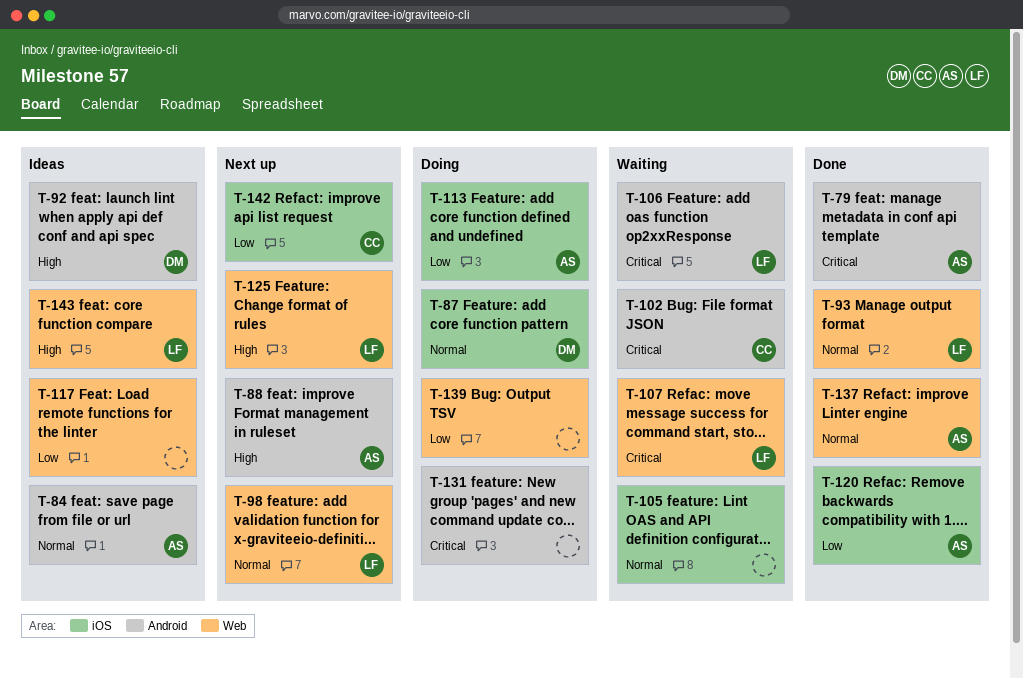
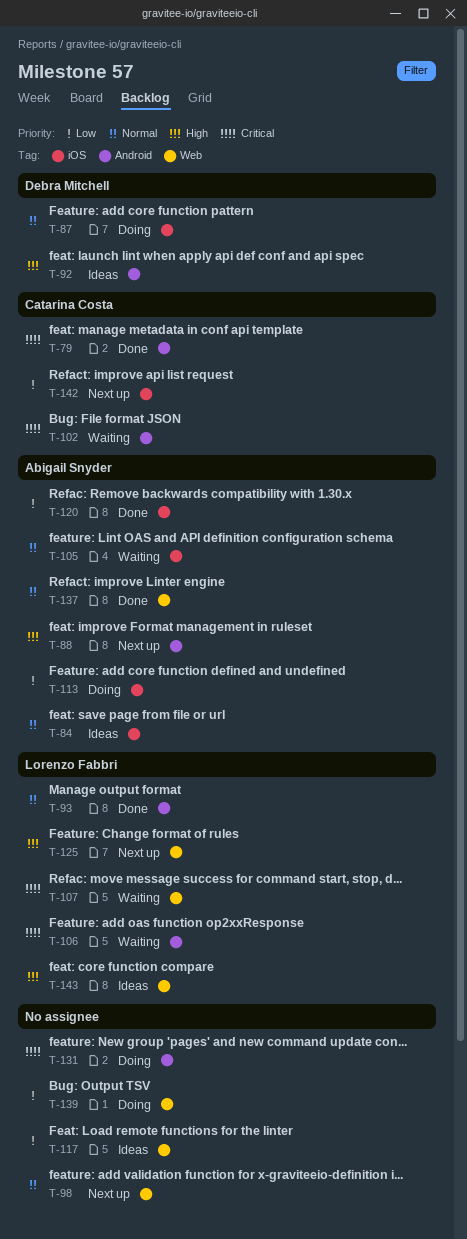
T-79, owner: Abigail Snyder -> Catarina Costa
T-84, label: Android -> iOS
T-93, label: Web -> Android
T-98, owner: Lorenzo Fabbri -> none
T-105, owner: none -> Abigail Snyder

